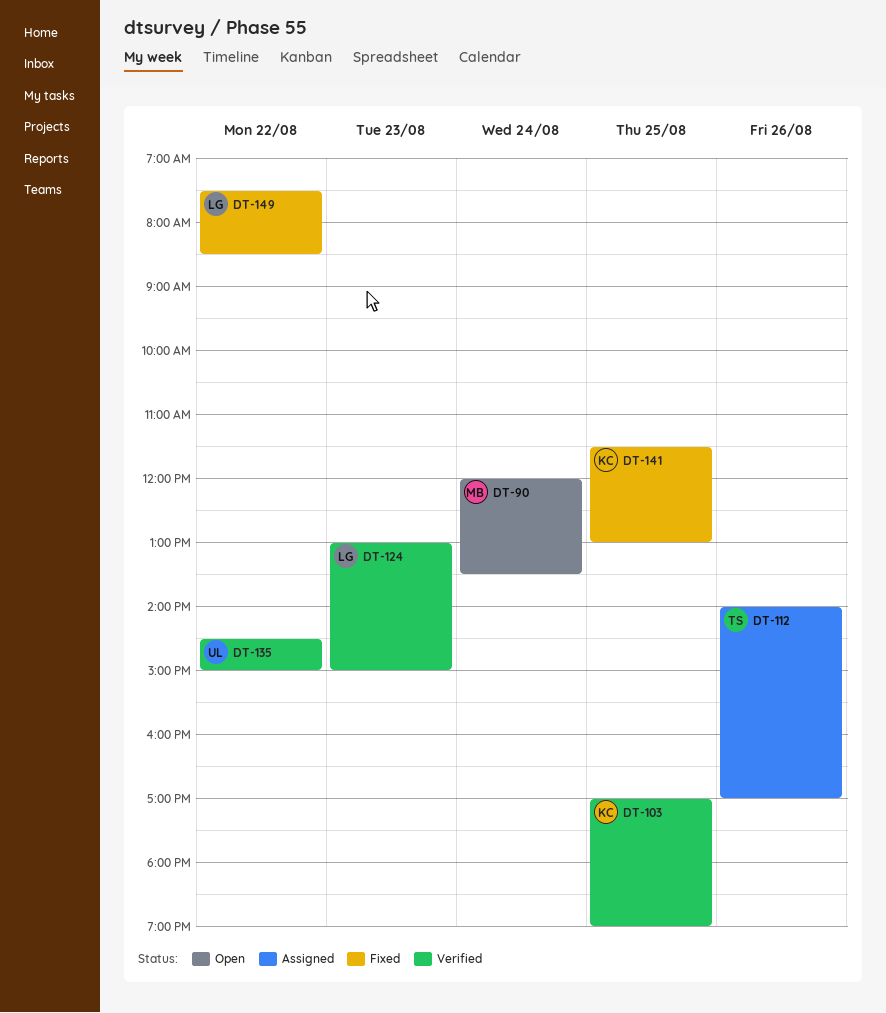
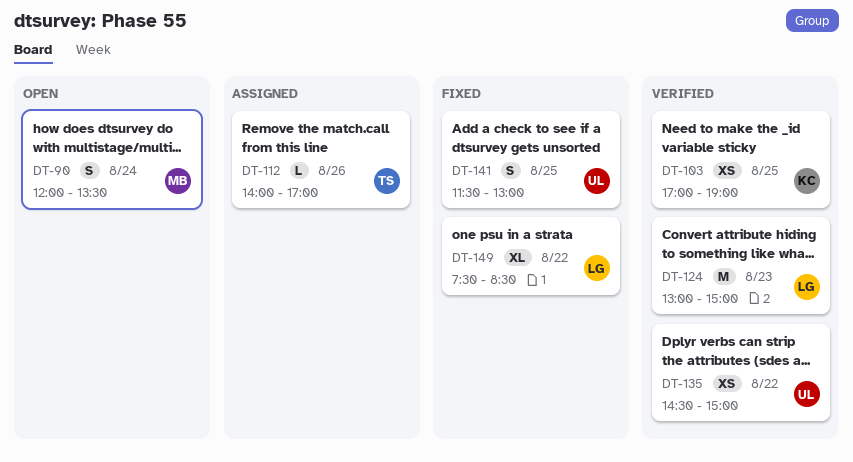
DT-141, owner: KC -> UL

